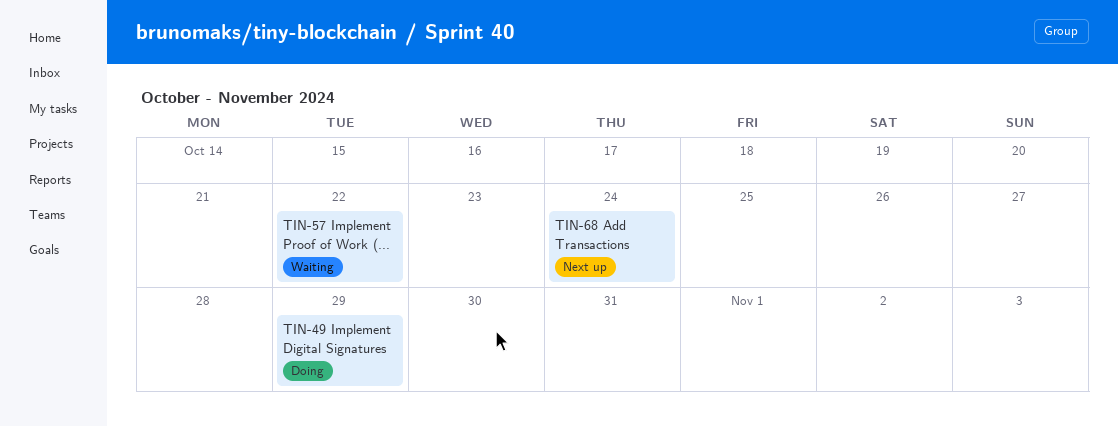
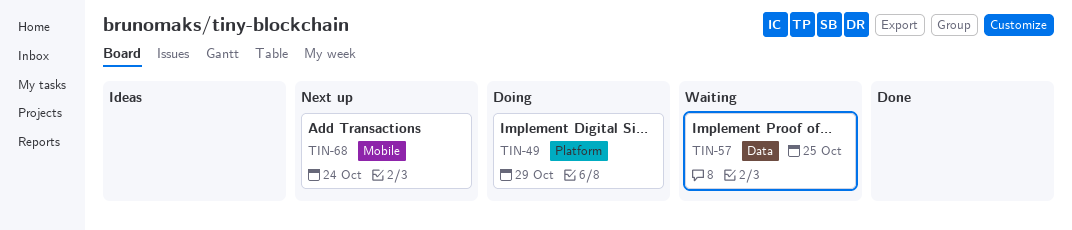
TIN-57, due: Oct 22 -> Oct 25

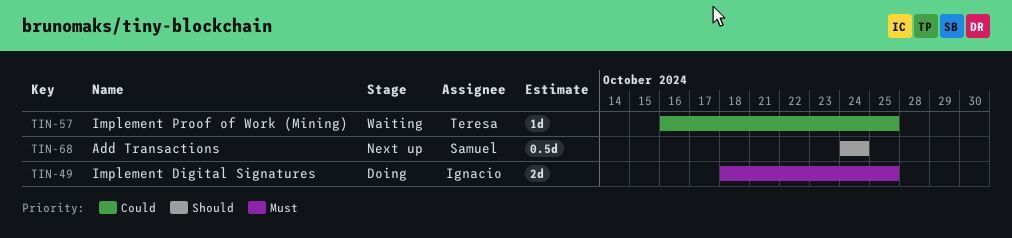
TIN-49, due: Oct 29 -> Oct 25

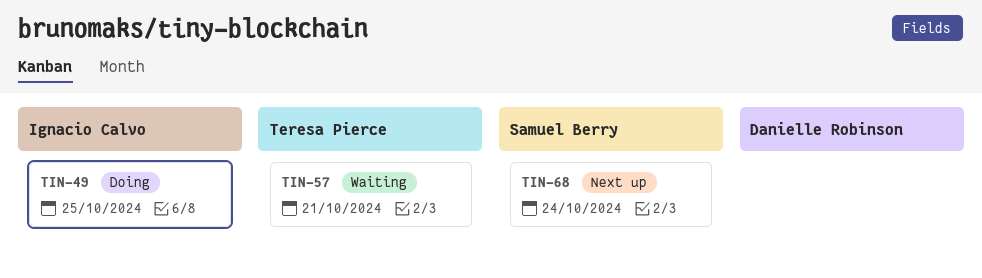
TIN-57, due: Oct 25 -> Oct 21

